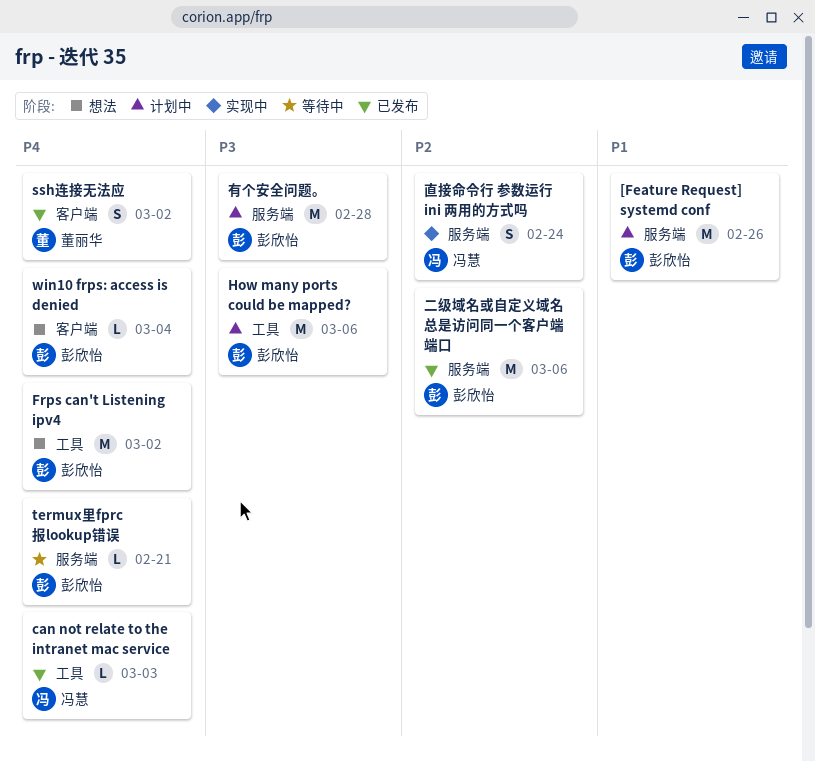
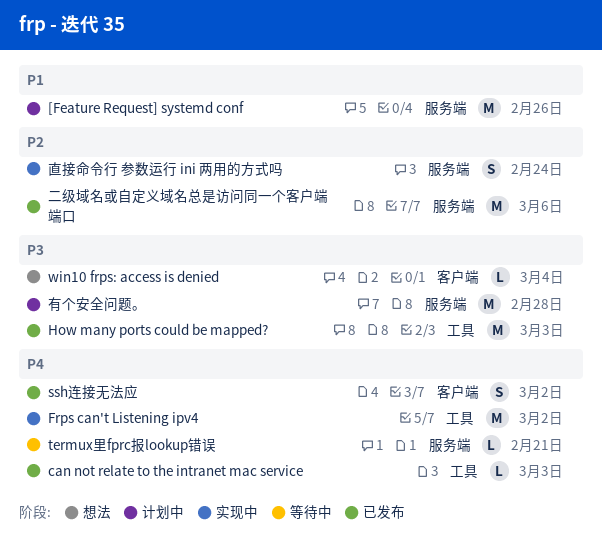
Frps can't Listening ipv4, status: 想法 -> 实现中
How many ports could be mapped?, status: 计划中 -> 已发布
How many ports could be mapped?, due: Mar 6 -> Mar 3
win10 frps: access is denied, priority: P4 -> P3

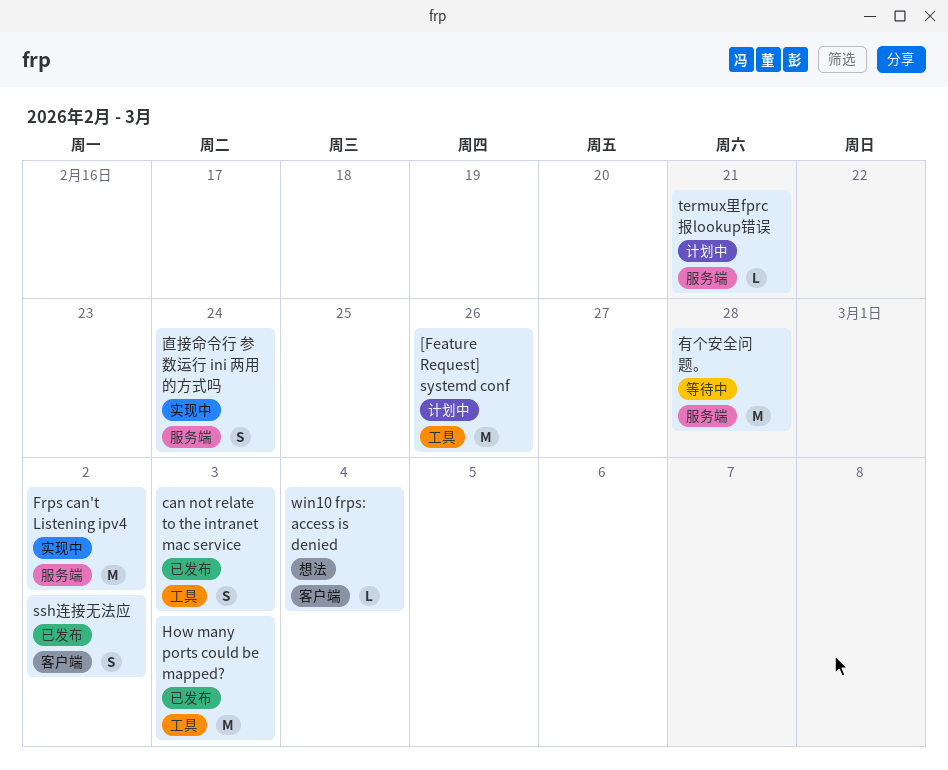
[Feature Request] systemd conf, label: 服务端 -> 工具
can not relate to the intranet mac service, estimate: L -> S
Frps can't Listening ipv4, label: 工具 -> 服务端
termux里fprc报lookup错误, status: 等待中 -> 计划中
二级域名或自定义域名总是访问同一个客户端端口: present -> none
有个安全问题。, status: 计划中 -> 等待中

